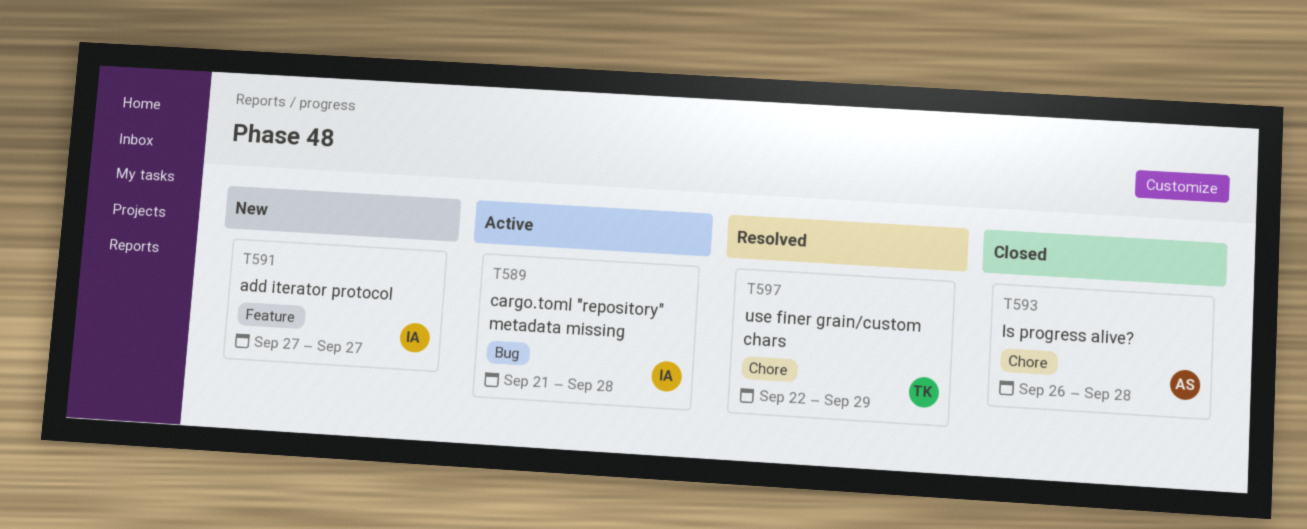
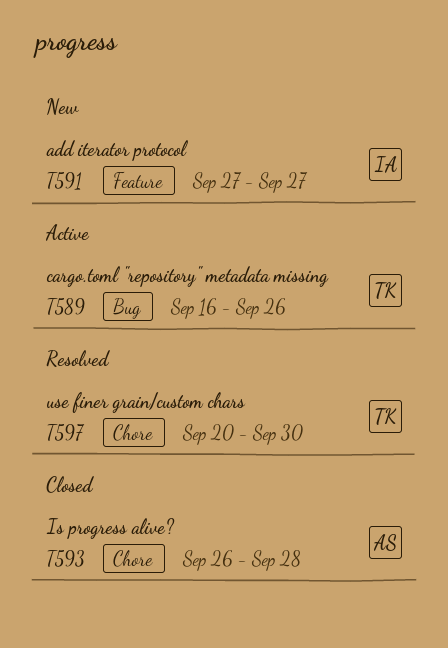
T589, owner: IA -> TK
T589, start: Sep 21 -> Sep 16
T589, due: Sep 28 -> Sep 26
T597, start: Sep 22 -> Sep 20
T597, due: Sep 29 -> Sep 30

